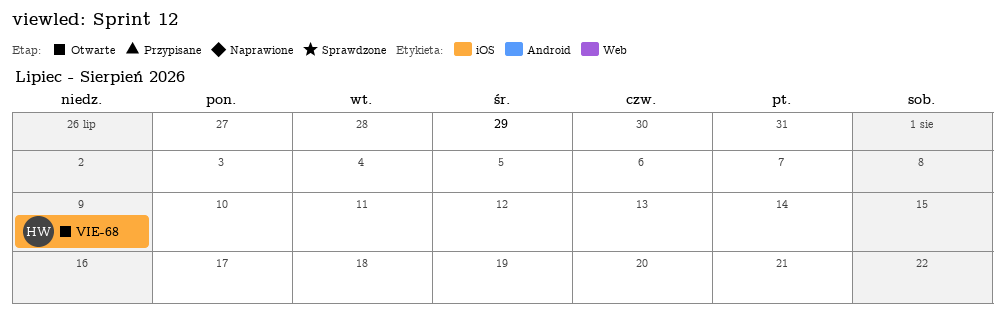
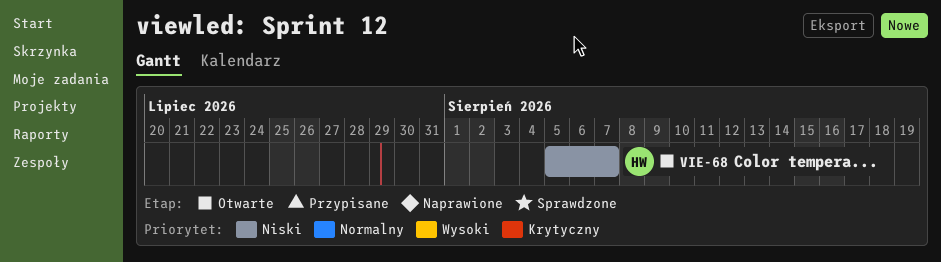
VIE-68, start: Aug 9 -> Aug 5
VIE-68, due: Aug 9 -> Aug 7

